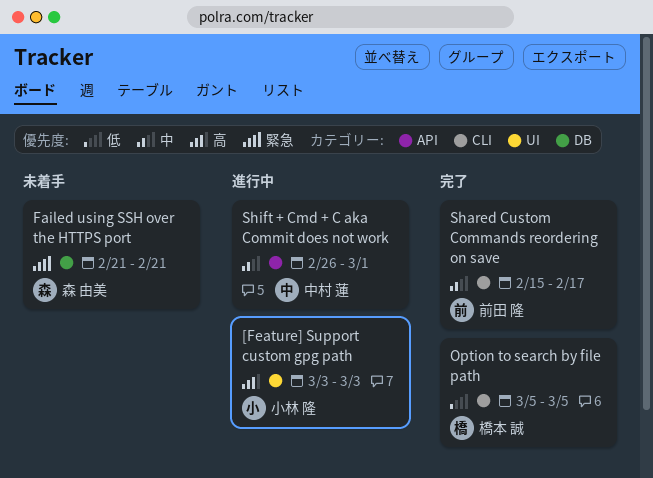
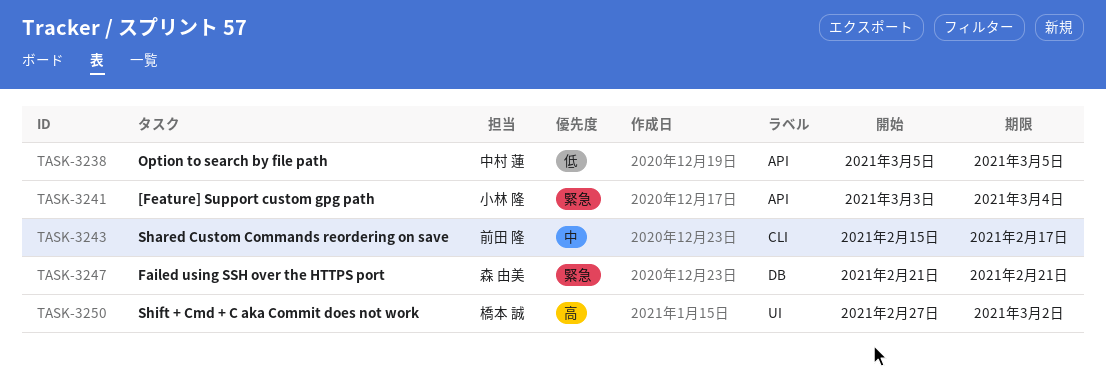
[Feature] Support custom gpg path, priority: 高 -> 緊急
[Feature] Support custom gpg path, label: UI -> API
[Feature] Support custom gpg path, due: Mar 3 -> Mar 4
Option to search by file path, owner: 橋本 誠 -> 中村 蓮
Option to search by file path, label: CLI -> API
Shift + Cmd + C aka Commit does not work, owner: 中村 蓮 -> 橋本 誠
Shift + Cmd + C aka Commit does not work, priority: 中 -> 高
Shift + Cmd + C aka Commit does not work, label: API -> UI
Shift + Cmd + C aka Commit does not work, start: Feb 26 -> Feb 27
Shift + Cmd + C aka Commit does not work, due: Mar 1 -> Mar 2

